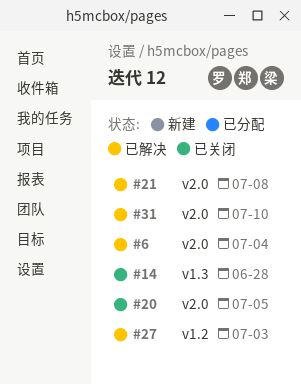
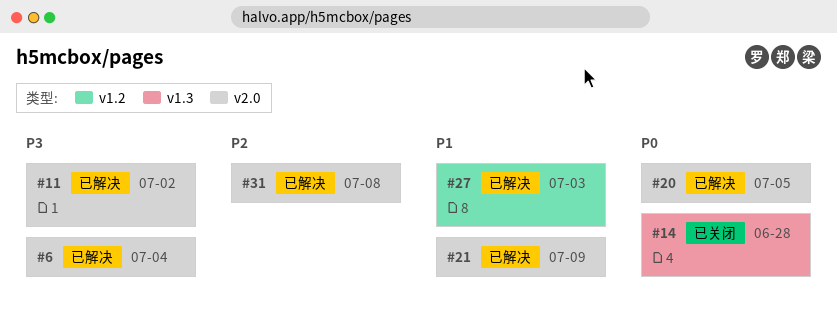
#11: none -> present
#20, status: 已关闭 -> 已解决
#21, due: Jul 8 -> Jul 9
#31, due: Jul 10 -> Jul 8

